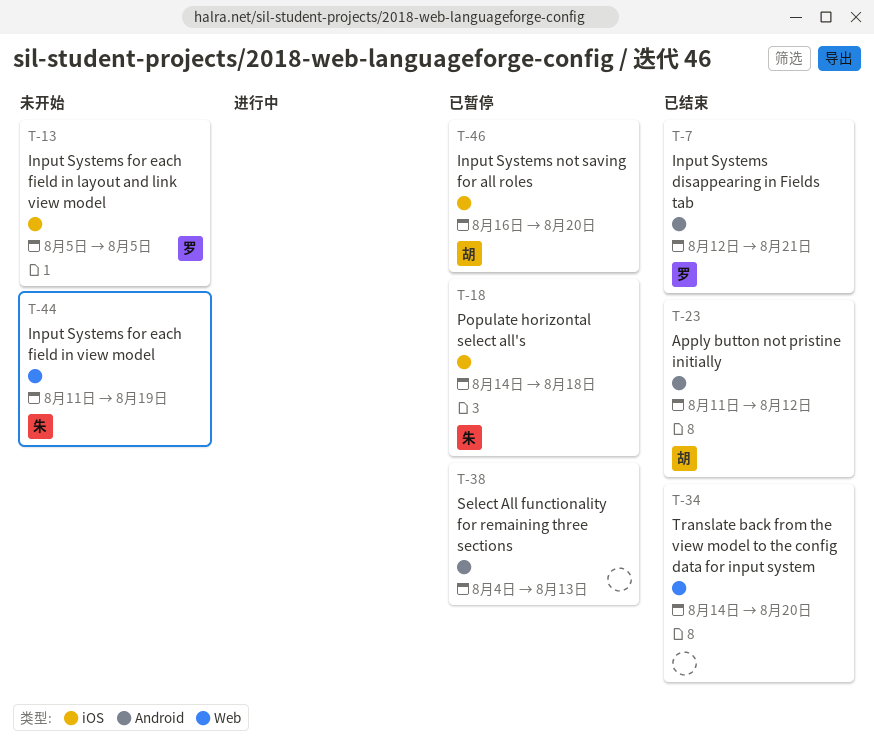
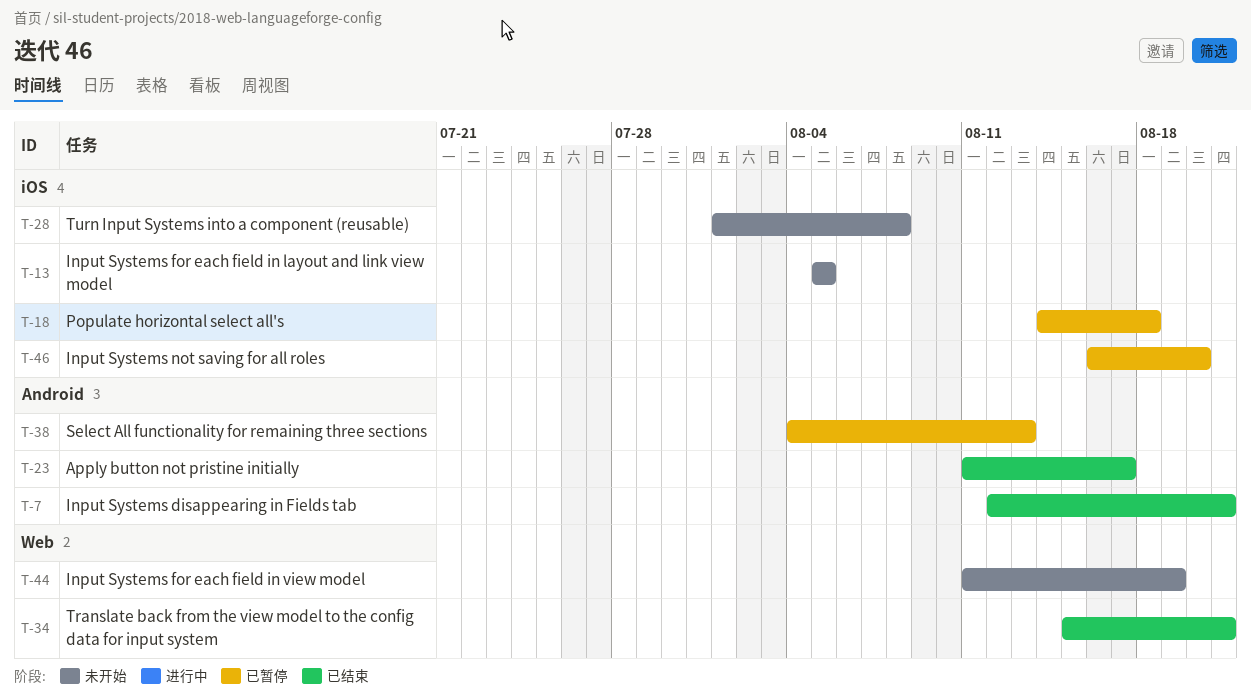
T-23, due: Aug 12 -> Aug 17
T-28: none -> present
T-34, start: Aug 14 -> Aug 15
T-34, due: Aug 20 -> Aug 21

